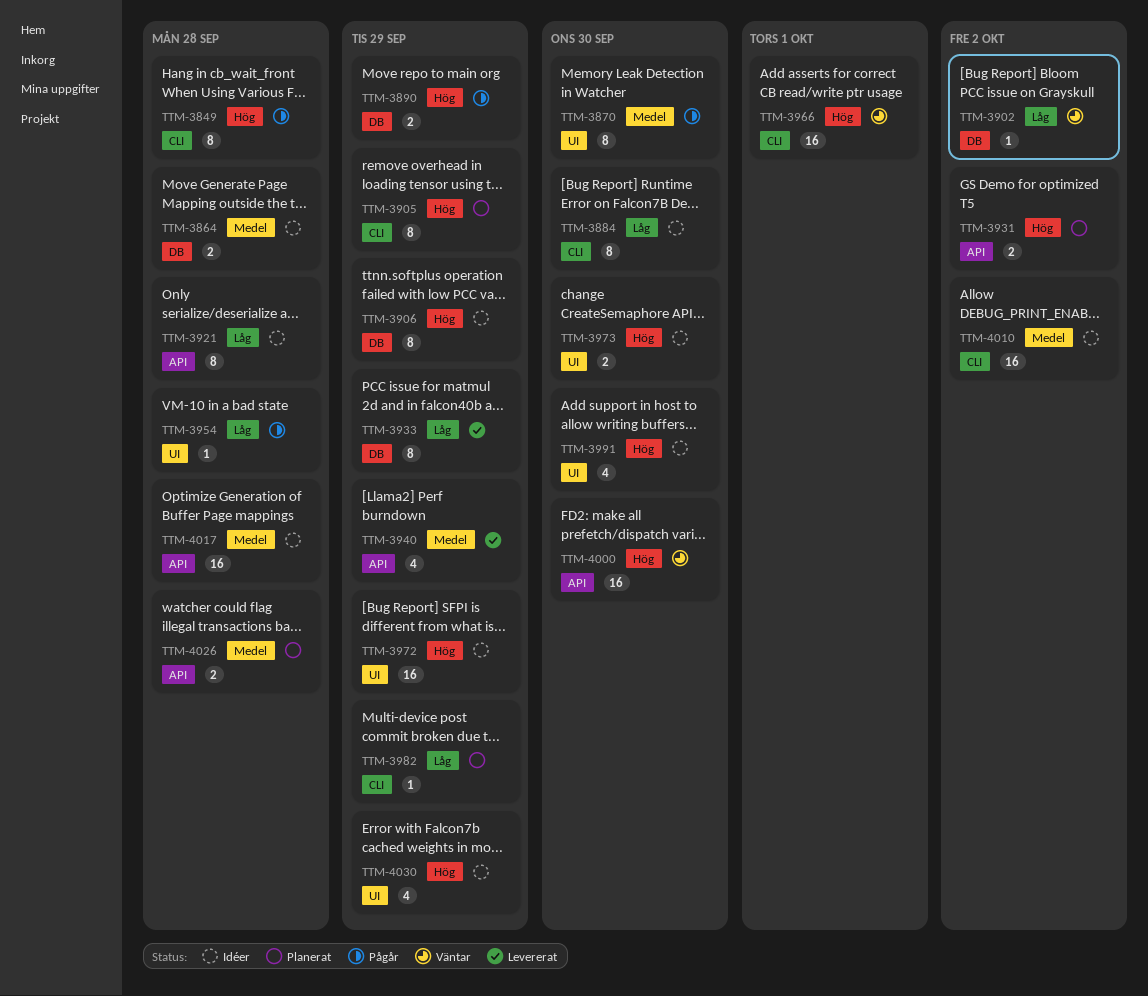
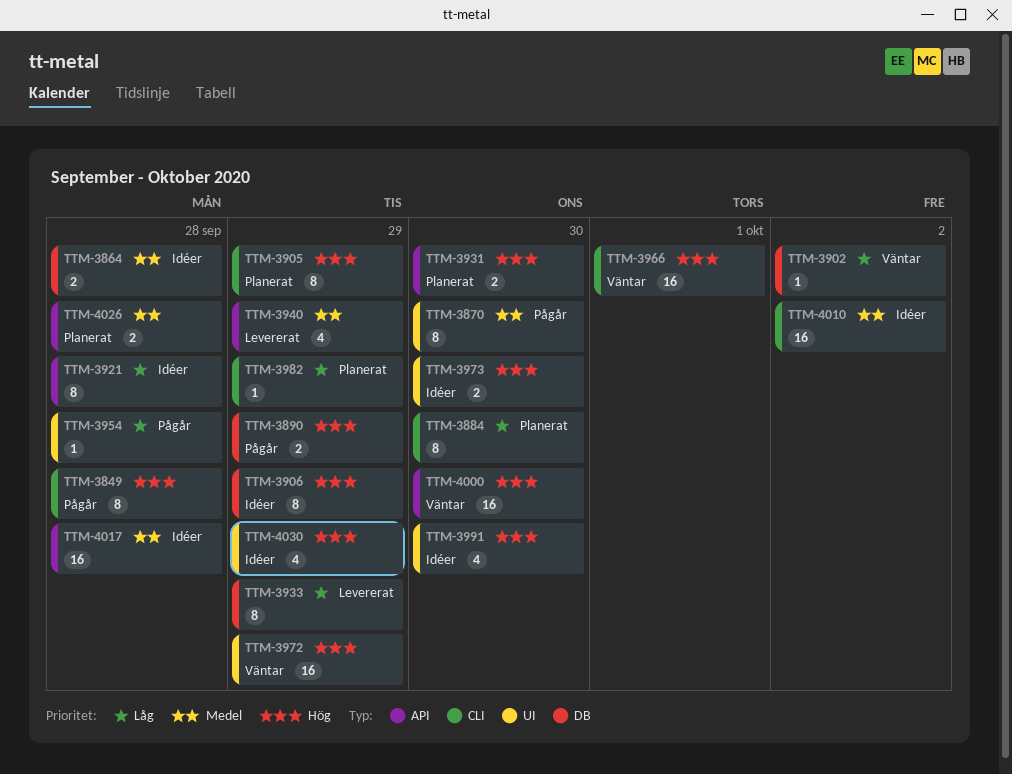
TTM-3884, status: Idéer -> Planerat
TTM-3931, due: Oct 2 -> Sep 30
TTM-3972, status: Idéer -> Väntar

